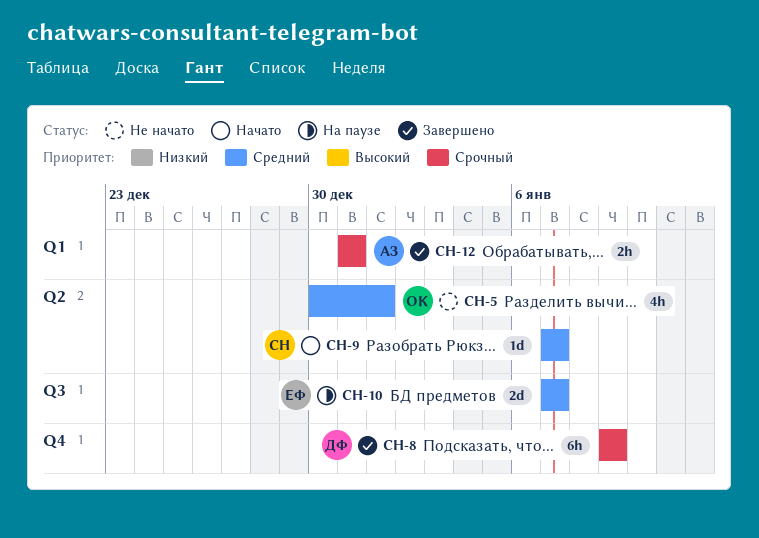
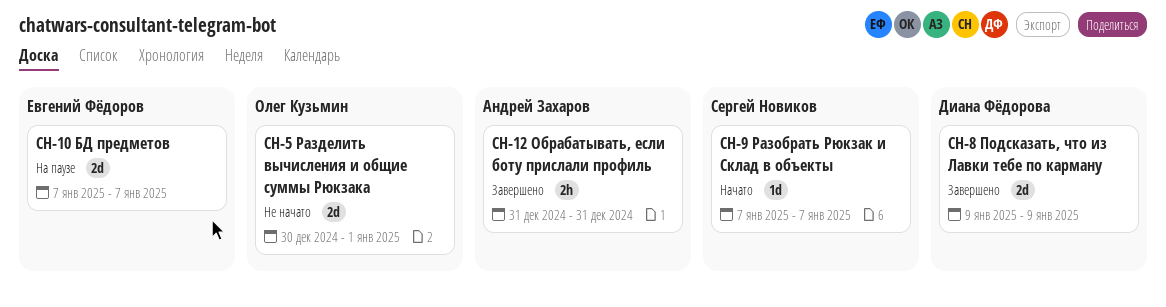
CH-5, estimate: 4h -> 2d
CH-8, estimate: 6h -> 2d

